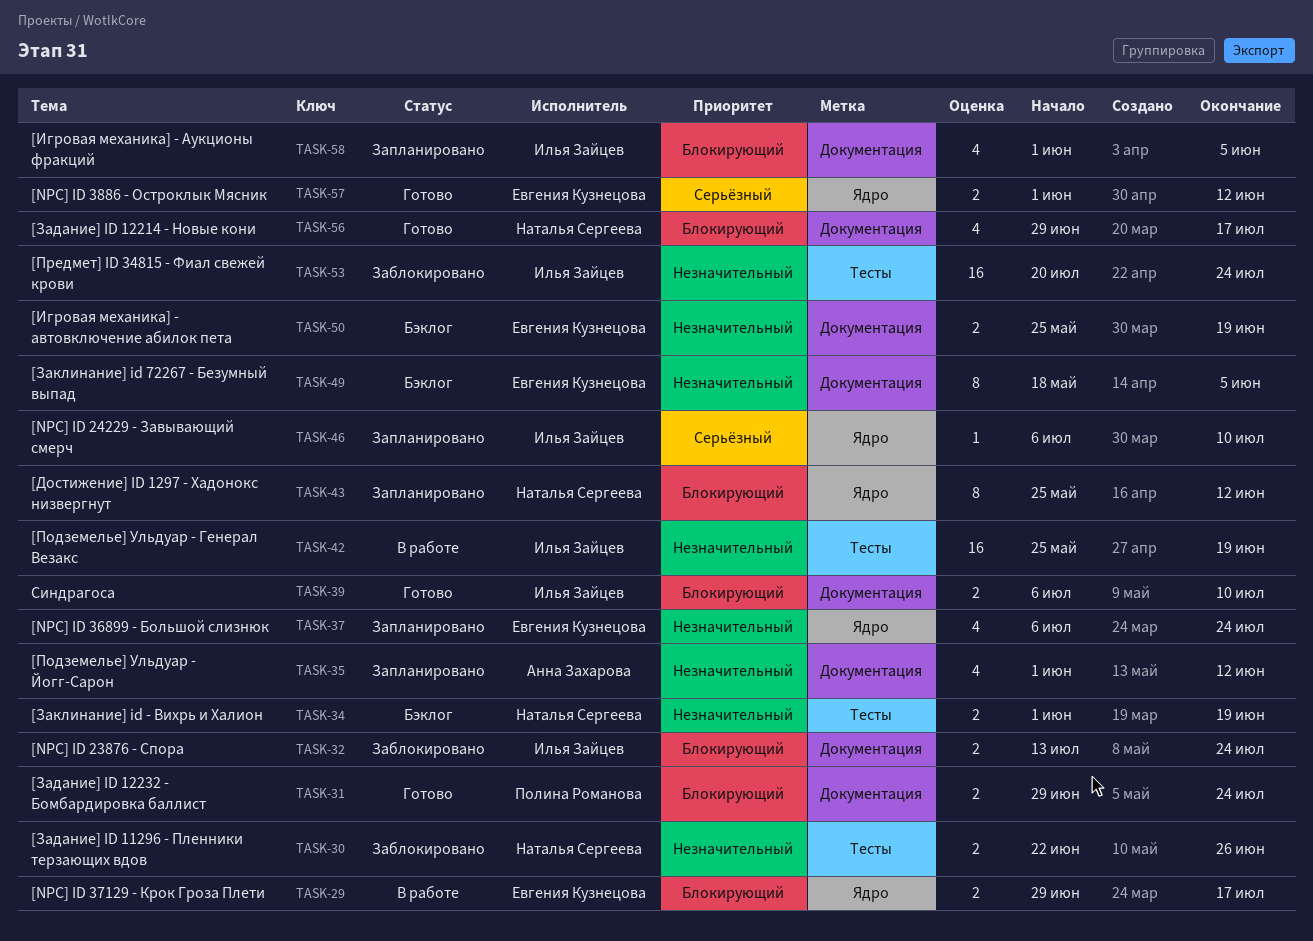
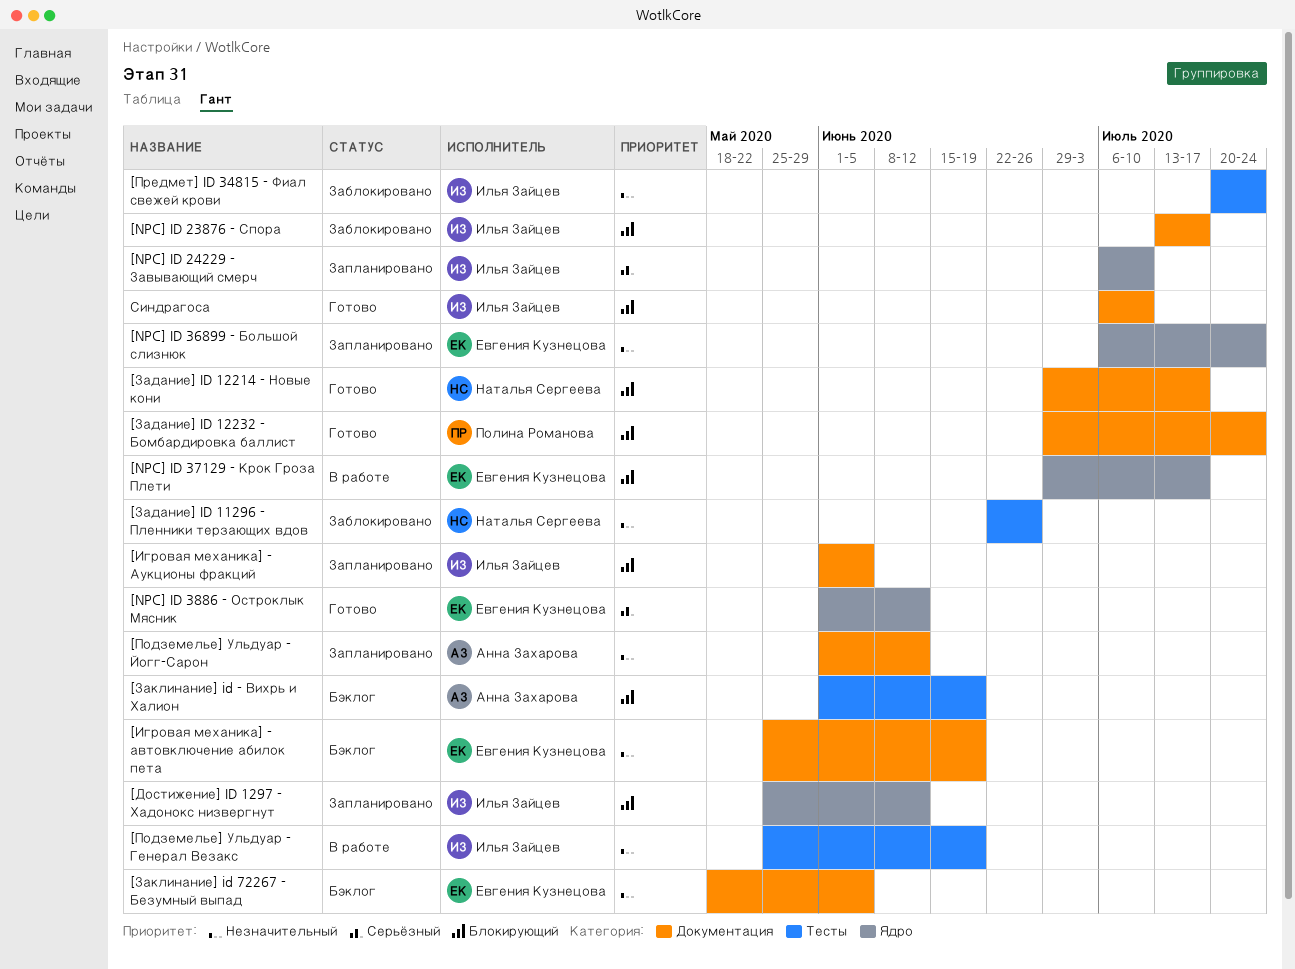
[NPC] ID 23876 - Спора, due: Jul 24 -> Jul 17
[Достижение] ID 1297 - Хадонокс низвергнут, owner: Наталья Сергеева -> Илья Зайцев
[Заклинание] id - Вихрь и Халион, owner: Наталья Сергеева -> Анна Захарова
[Заклинание] id - Вихрь и Халион, priority: Незначительный -> Блокирующий

